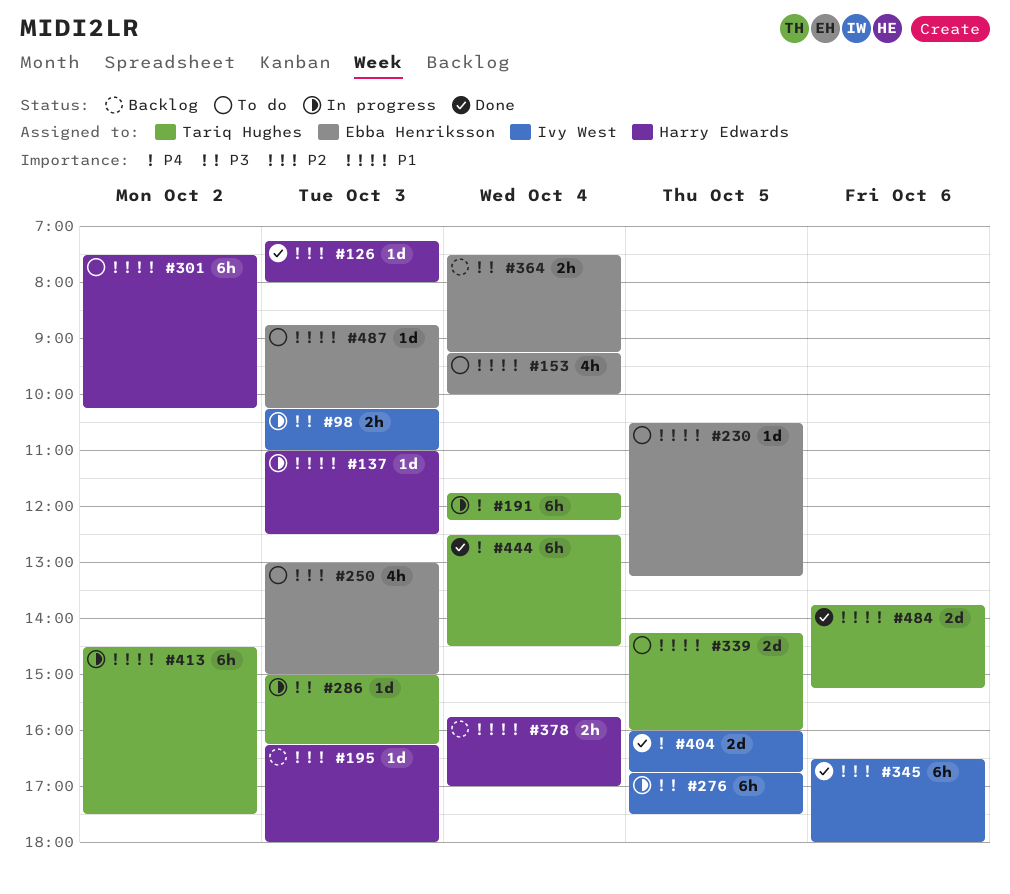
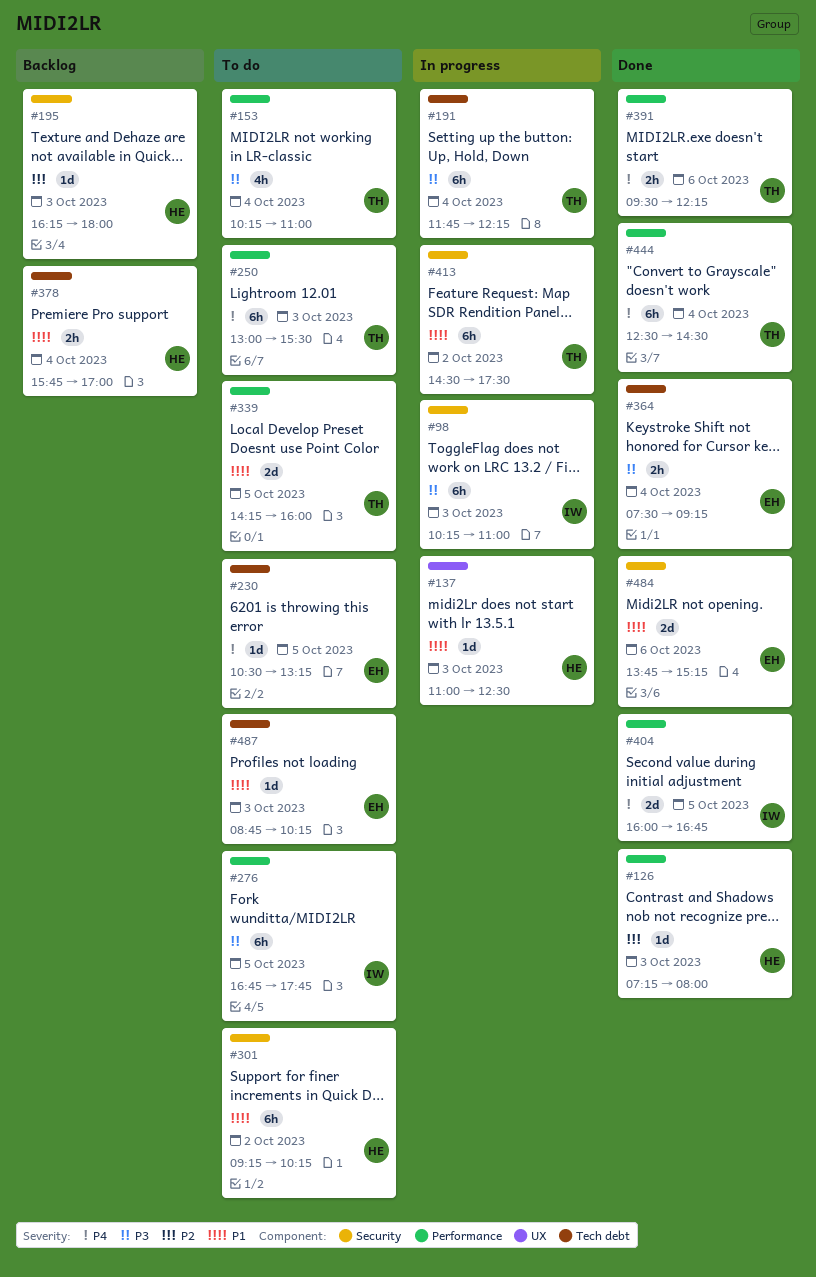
#98, estimate: 2h -> 6h
#153, owner: Ebba Henriksson -> Tariq Hughes
#153, priority: P1 -> P3
#153, begins: 09:15 -> 10:15
#153, ends: 10:00 -> 11:00
#191, priority: P4 -> P3
#230, priority: P1 -> P4
#250, owner: Ebba Henriksson -> Tariq Hughes
#250, priority: P2 -> P4
#250, estimate: 4h -> 6h
#250, ends: 15:00 -> 15:30
#276, status: In progress -> To do
#276, ends: 17:30 -> 17:45
#286: present -> none
#301, begins: 07:30 -> 09:15
#345: present -> none
#364, status: Backlog -> Done
#391: none -> present
#484, owner: Tariq Hughes -> Ebba Henriksson

